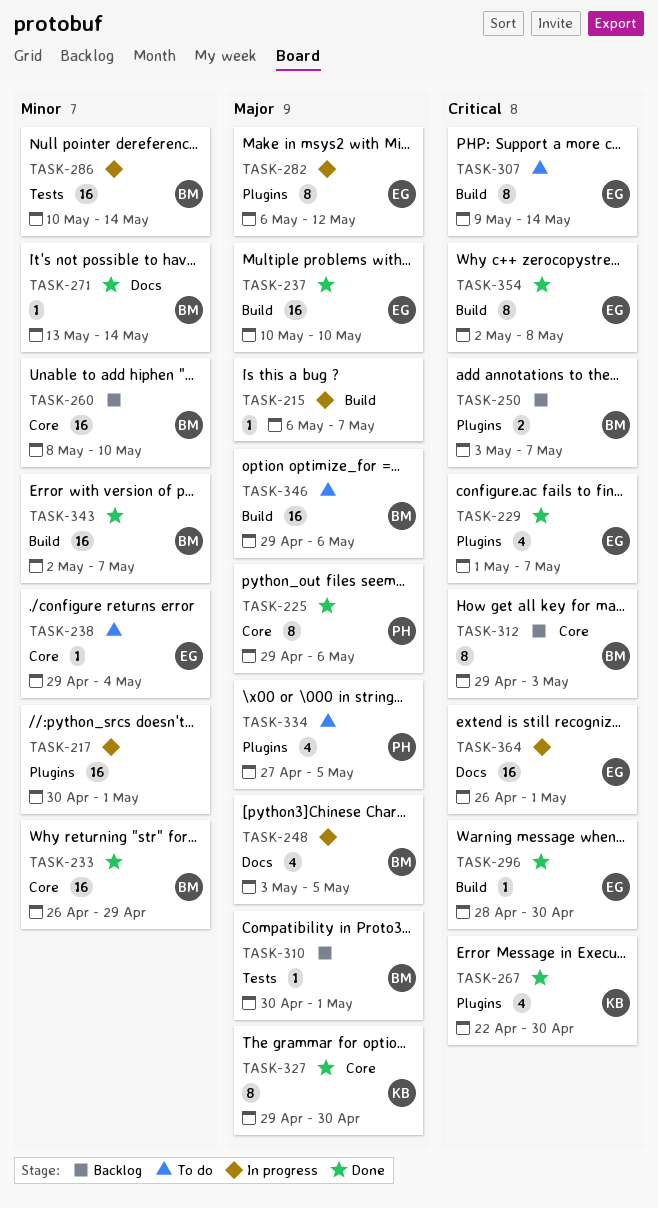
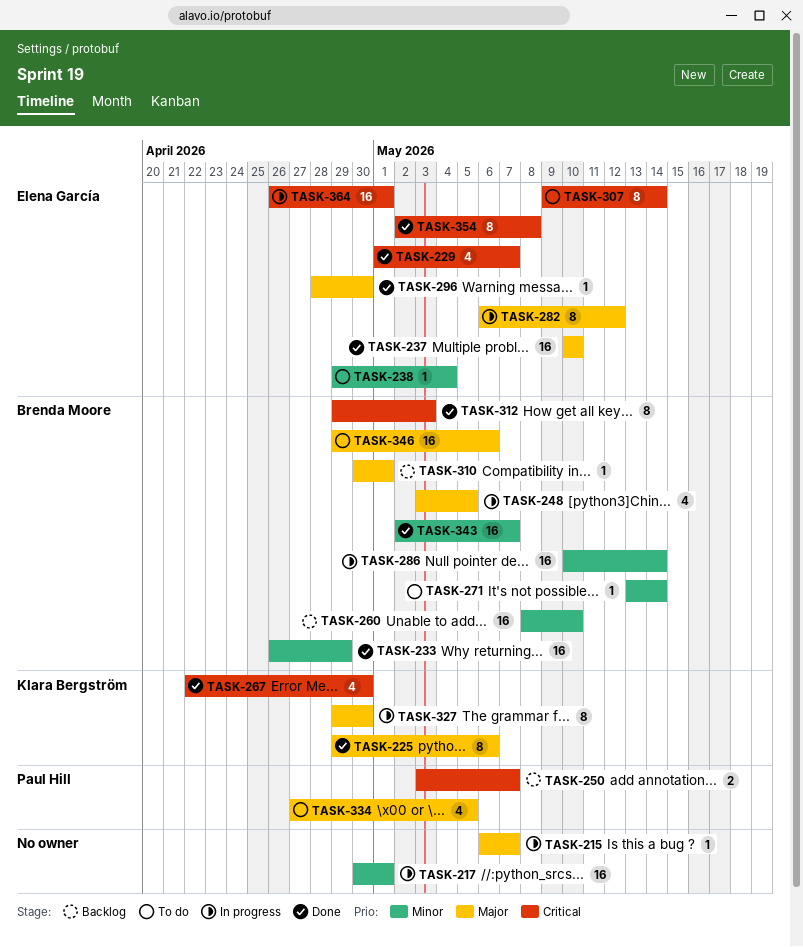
TASK-225, owner: Paul Hill -> Klara Bergström
TASK-250, owner: Brenda Moore -> Paul Hill
TASK-271, status: Done -> To do
TASK-296, priority: Critical -> Major
TASK-312, status: Backlog -> Done
TASK-327, status: Done -> In progress

